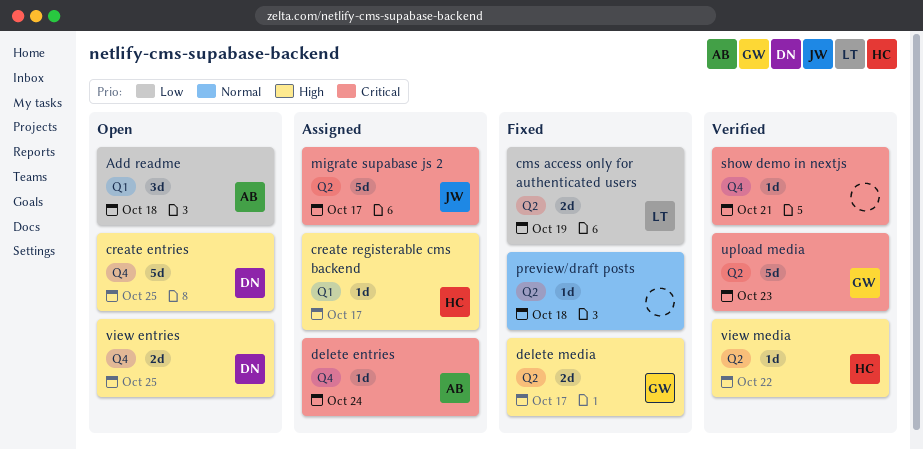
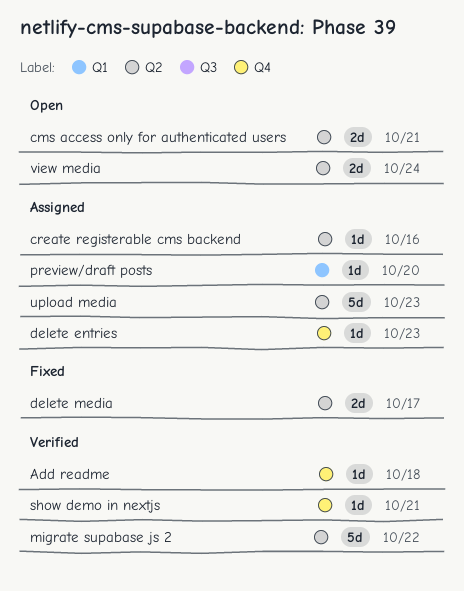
Add readme, status: Open -> Verified
Add readme, label: Q1 -> Q4
Add readme, estimate: 3d -> 1d
cms access only for authenticated users, status: Fixed -> Open
cms access only for authenticated users, due: Oct 19 -> Oct 21
create entries: present -> none
create registerable cms backend, label: Q1 -> Q2
create registerable cms backend, due: Oct 17 -> Oct 16
delete entries, due: Oct 24 -> Oct 23
migrate supabase js 2, status: Assigned -> Verified
migrate supabase js 2, due: Oct 17 -> Oct 22
preview/draft posts, status: Fixed -> Assigned
preview/draft posts, label: Q2 -> Q1
preview/draft posts, due: Oct 18 -> Oct 20
upload media, status: Verified -> Assigned
view entries: present -> none
view media, status: Verified -> Open
view media, estimate: 1d -> 2d
view media, due: Oct 22 -> Oct 24

